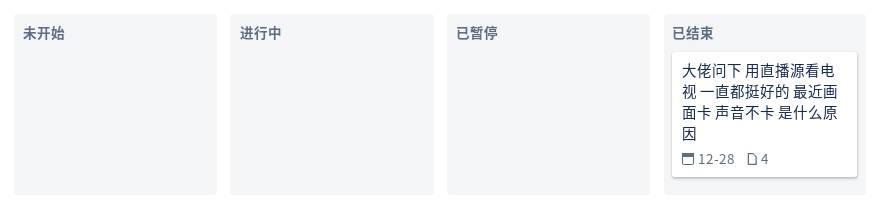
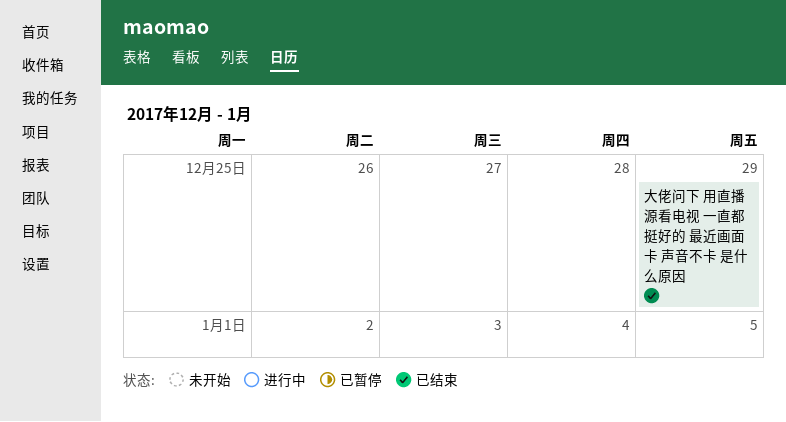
大佬问下 用直播源看电视 一直都挺好的 最近画面卡 声音不卡 是什么原因, due: Dec 28 -> Dec 29

